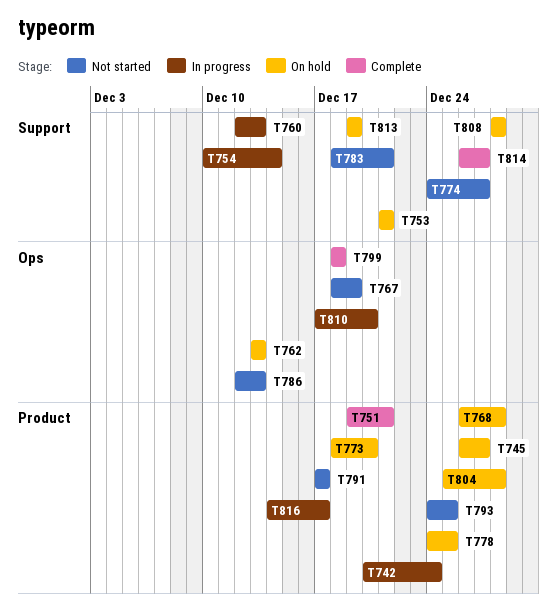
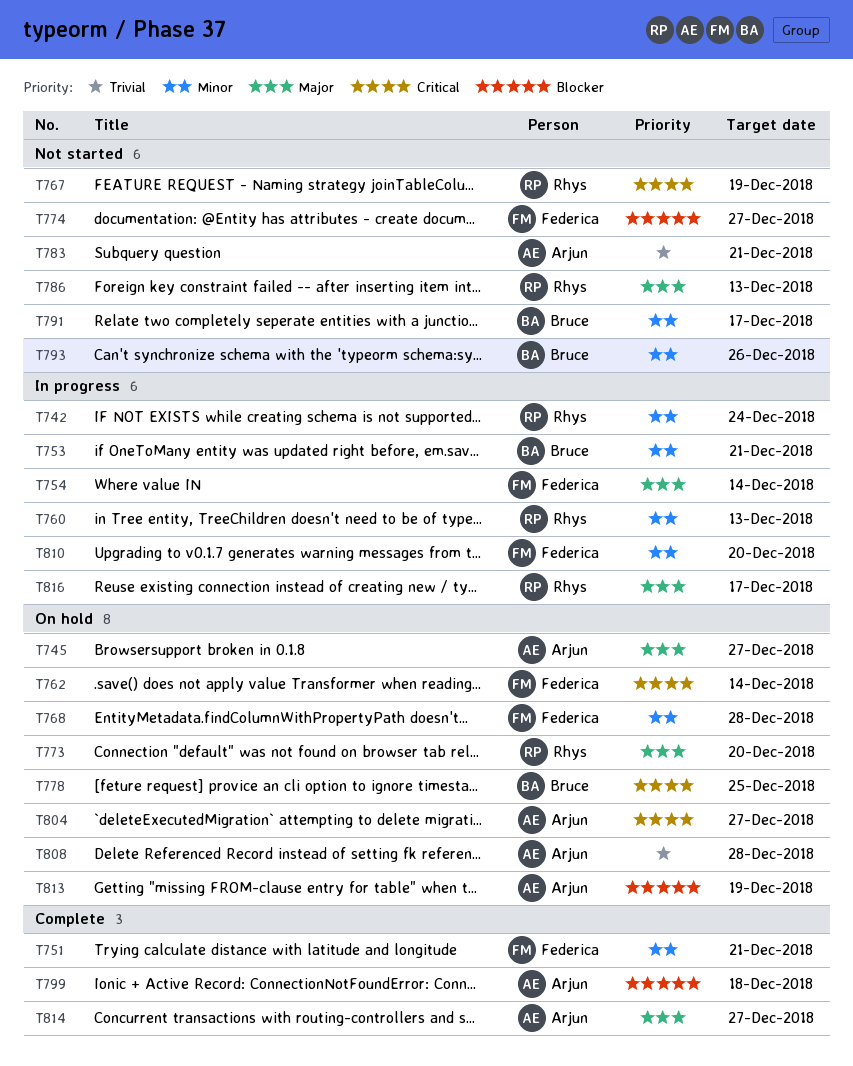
T753, status: On hold -> In progress
T762, due: Dec 13 -> Dec 14
T793, due: Dec 25 -> Dec 26
T804, due: Dec 28 -> Dec 27

